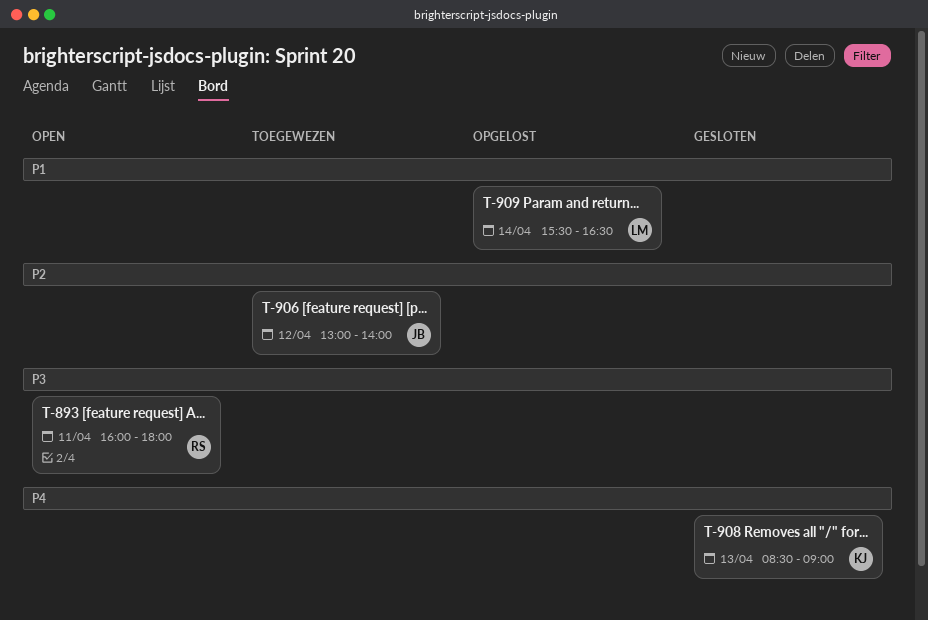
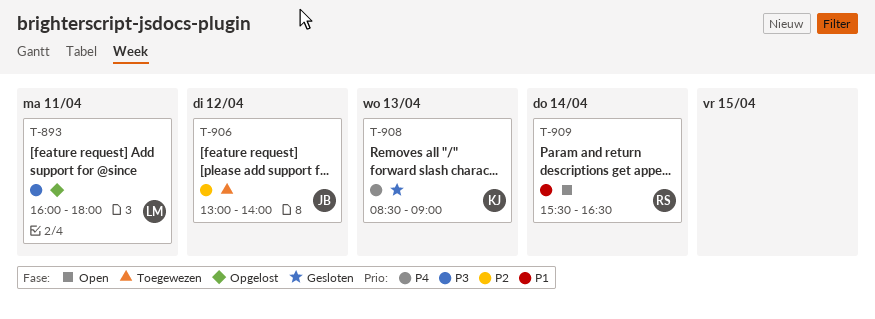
T-893, status: Open -> Opgelost
T-893, owner: RS -> LM
T-909, status: Opgelost -> Open
T-909, owner: LM -> RS

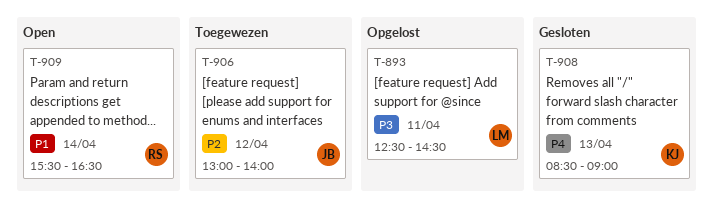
T-893, begins: 16:00 -> 12:30
T-893, ends: 18:00 -> 14:30

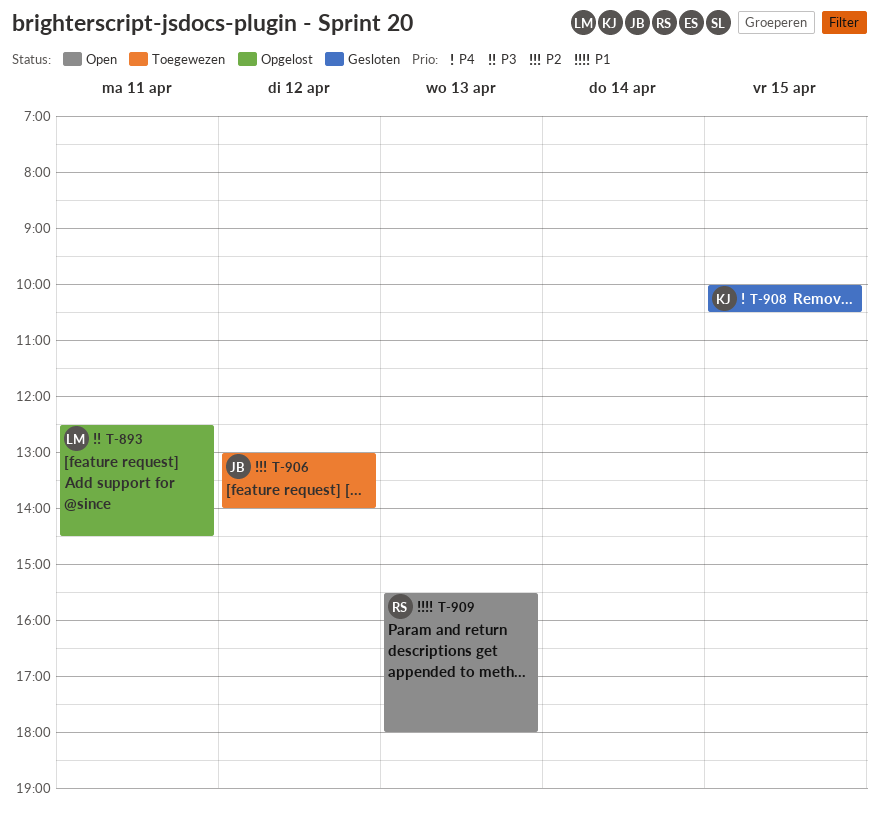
T-908, day: Apr 13 -> Apr 15
T-908, begins: 08:30 -> 10:00
T-908, ends: 09:00 -> 10:30
T-909, day: Apr 14 -> Apr 13
T-909, ends: 16:30 -> 18:00

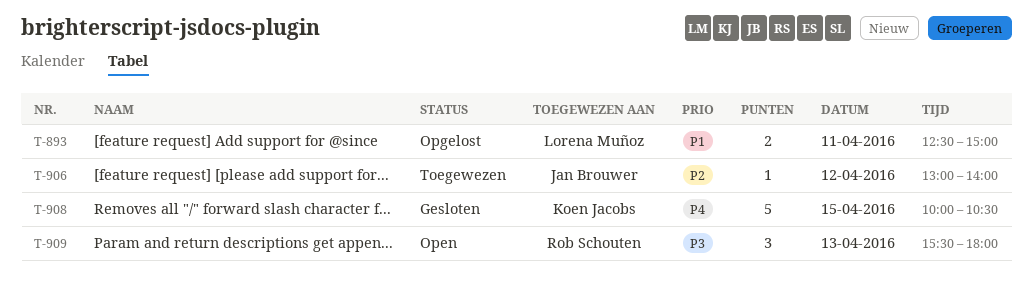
T-893, priority: P3 -> P1
T-893, ends: 14:30 -> 15:00
T-909, priority: P1 -> P3

